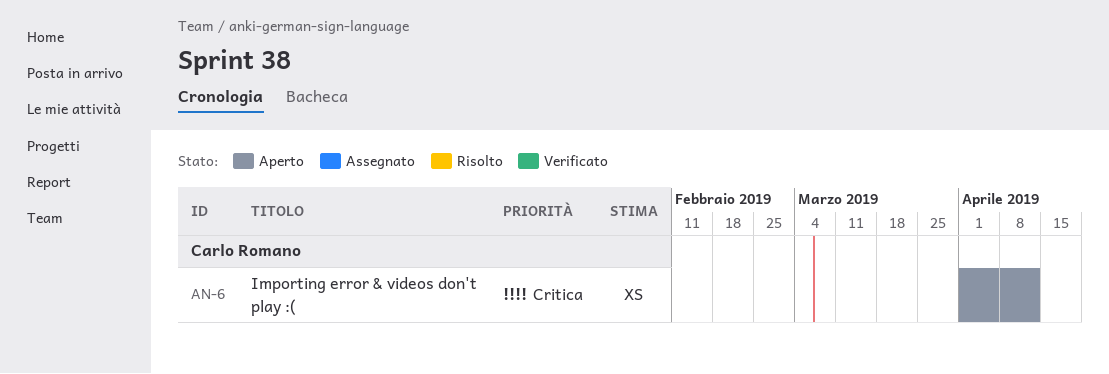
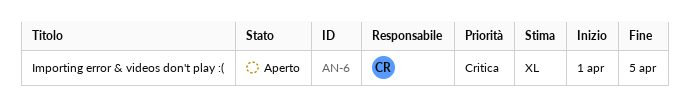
AN-6, estimate: XS -> XL
AN-6, due: Apr 12 -> Apr 5

